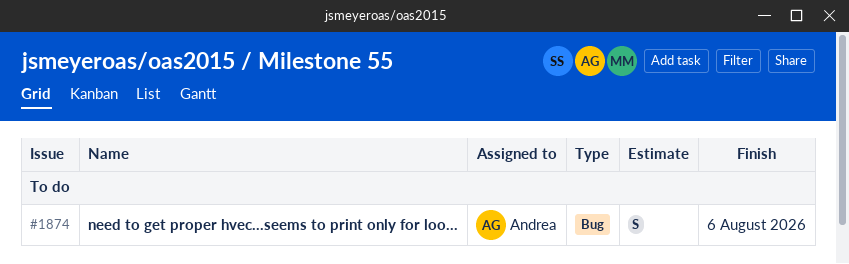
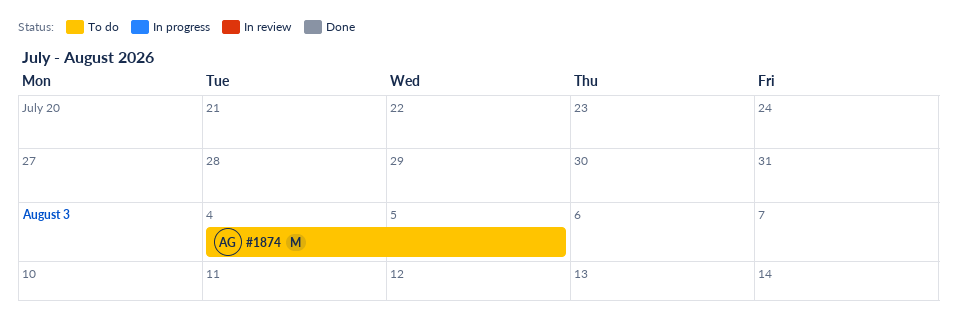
#1874, estimate: S -> M
#1874, due: Aug 6 -> Aug 5

